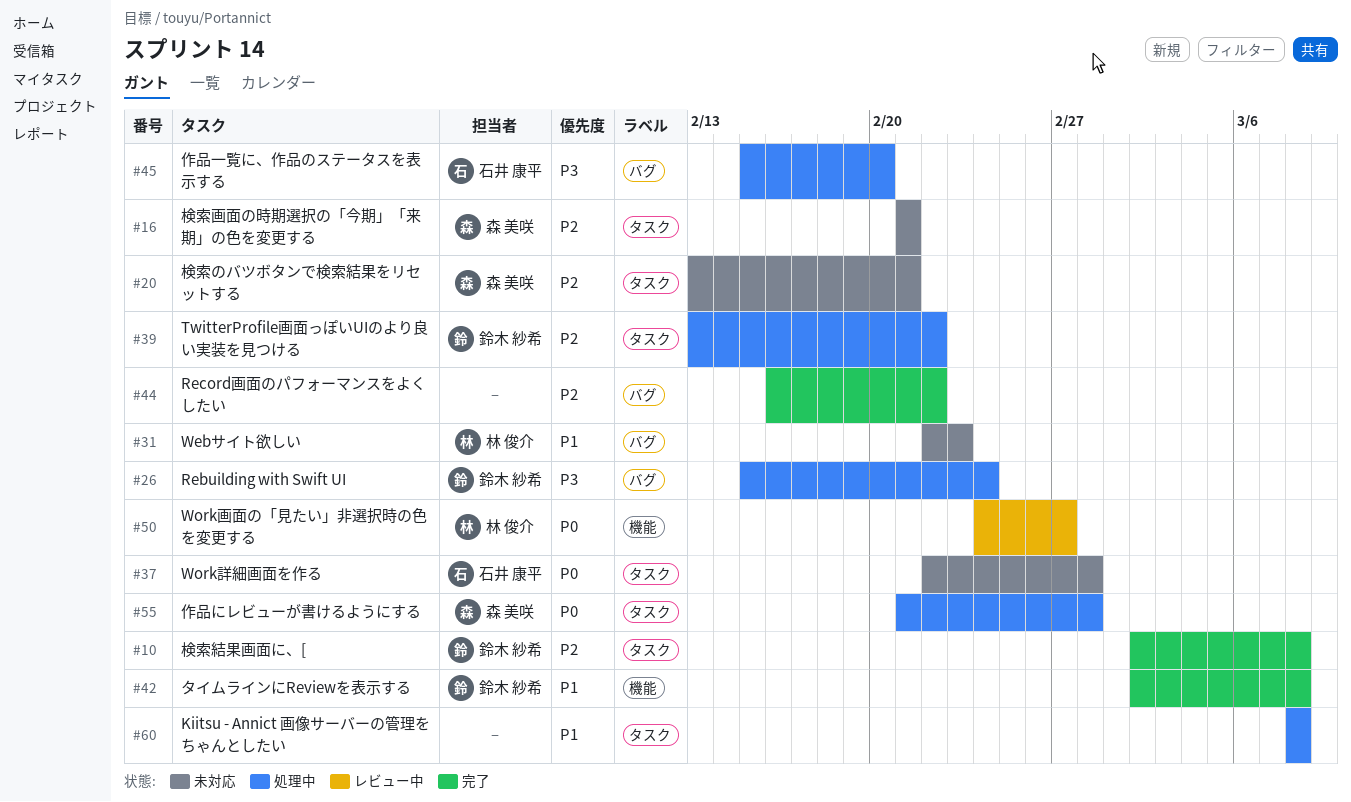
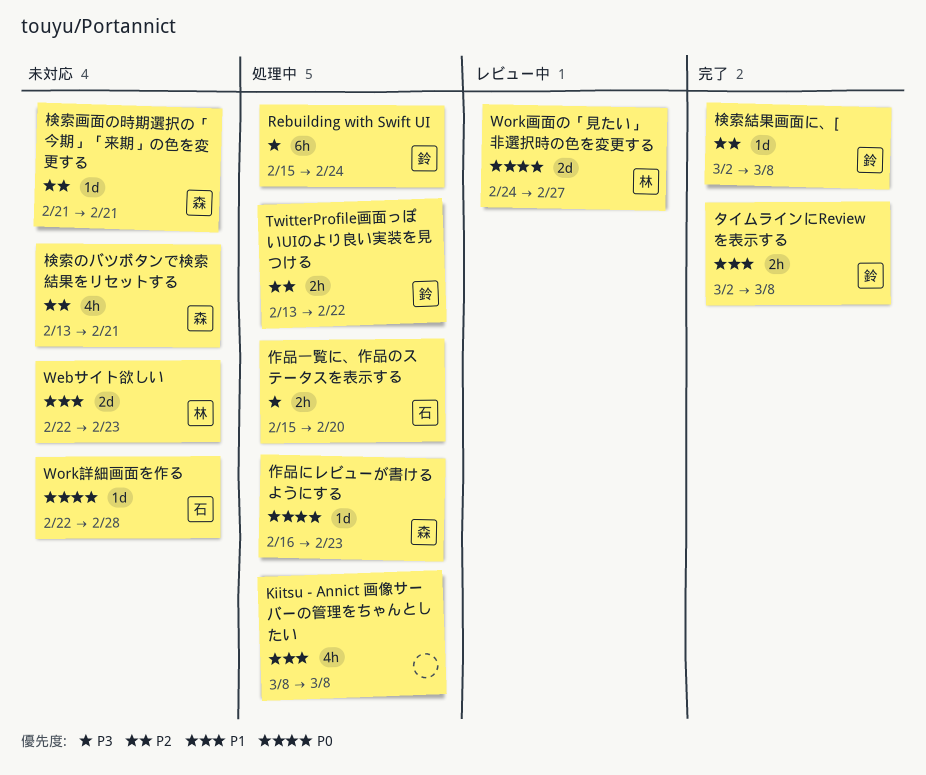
Record画面のパフォーマンスをよくしたい: present -> none
作品にレビューが書けるようにする, start: Feb 21 -> Feb 16
作品にレビューが書けるようにする, due: Feb 28 -> Feb 23

